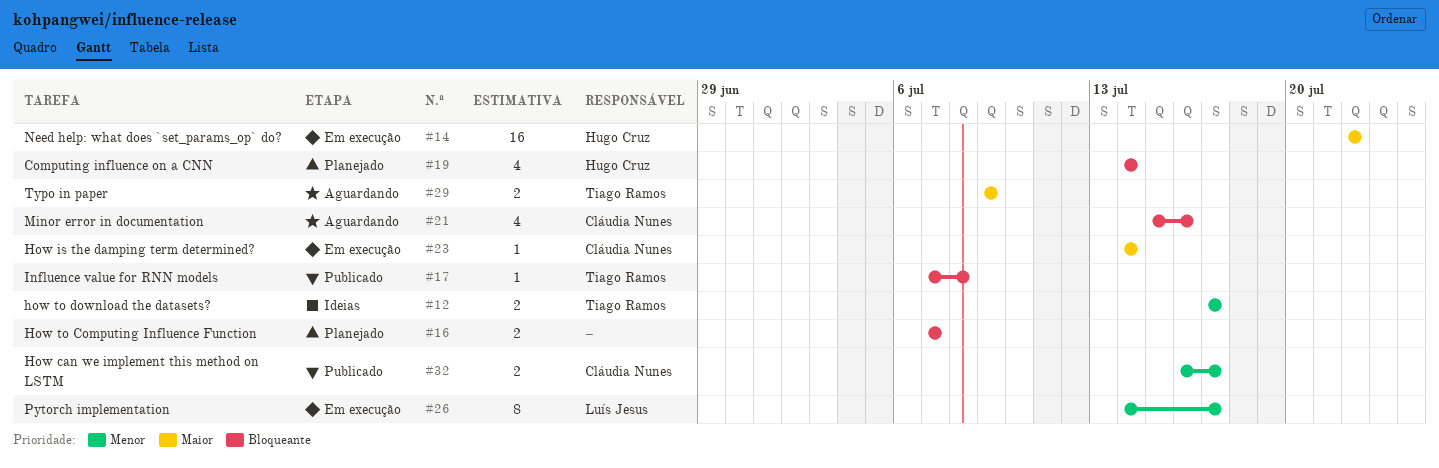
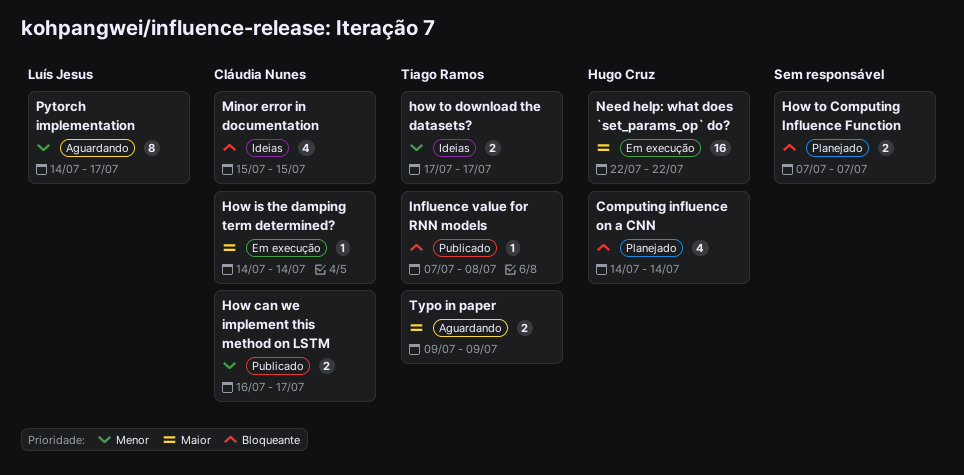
Minor error in documentation, status: Aguardando -> Ideias
Minor error in documentation, due: Jul 16 -> Jul 15
Pytorch implementation, status: Em execução -> Aguardando

